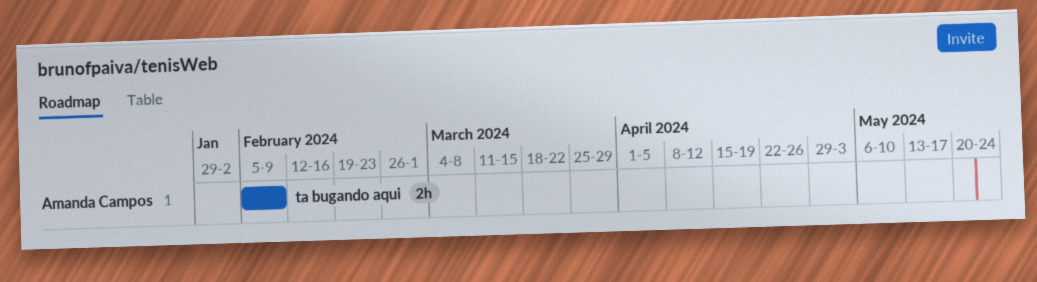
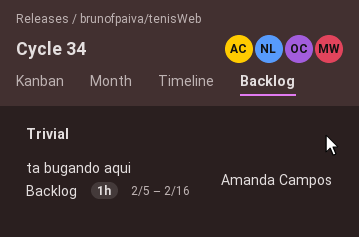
ta bugando aqui, estimate: 2h -> 1h
ta bugando aqui, due: Feb 9 -> Feb 16

